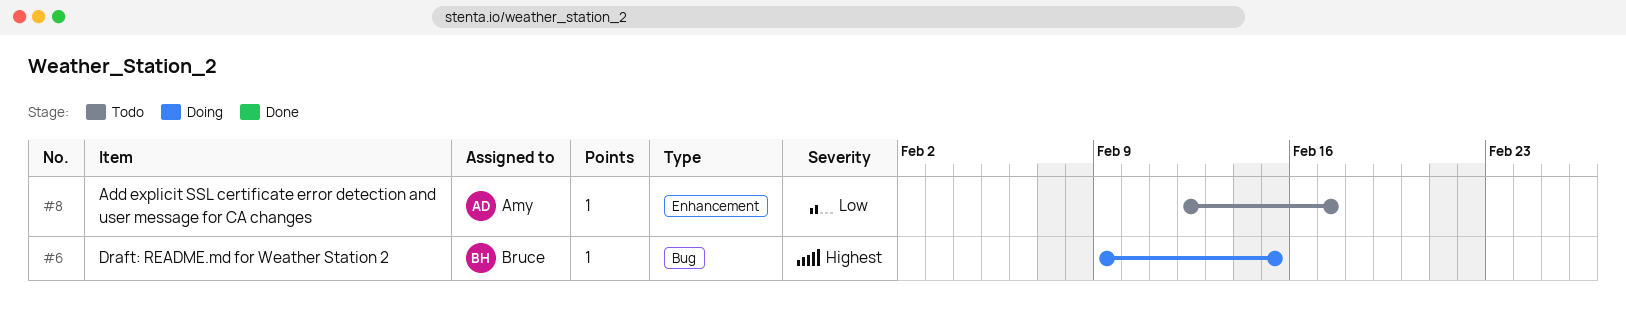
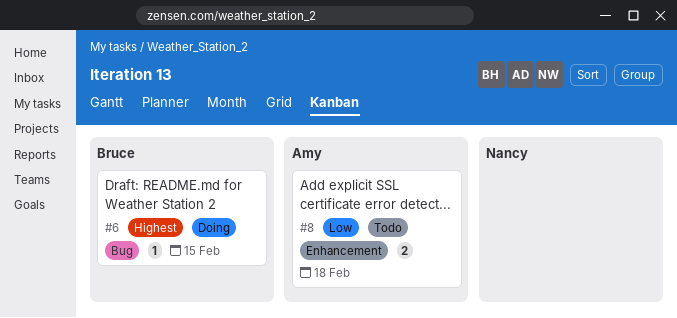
#8, estimate: 1 -> 2
#8, due: Feb 17 -> Feb 18

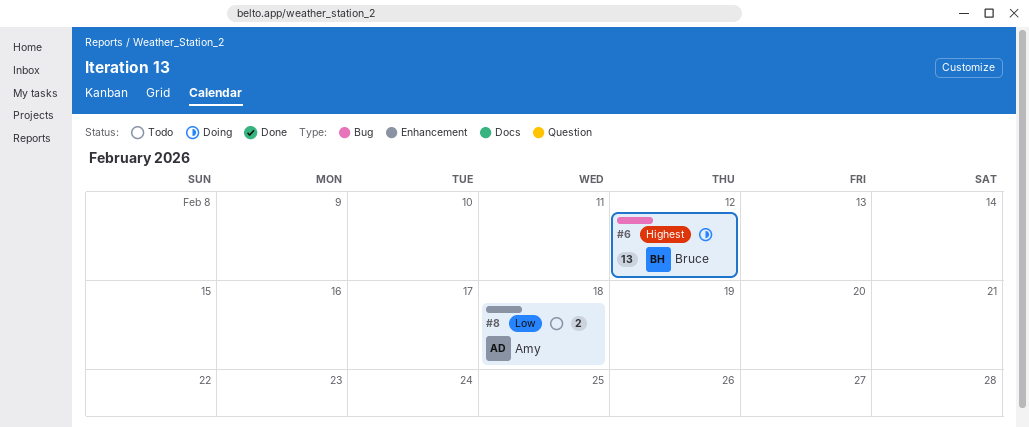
#6, estimate: 1 -> 13
#6, due: Feb 15 -> Feb 12

